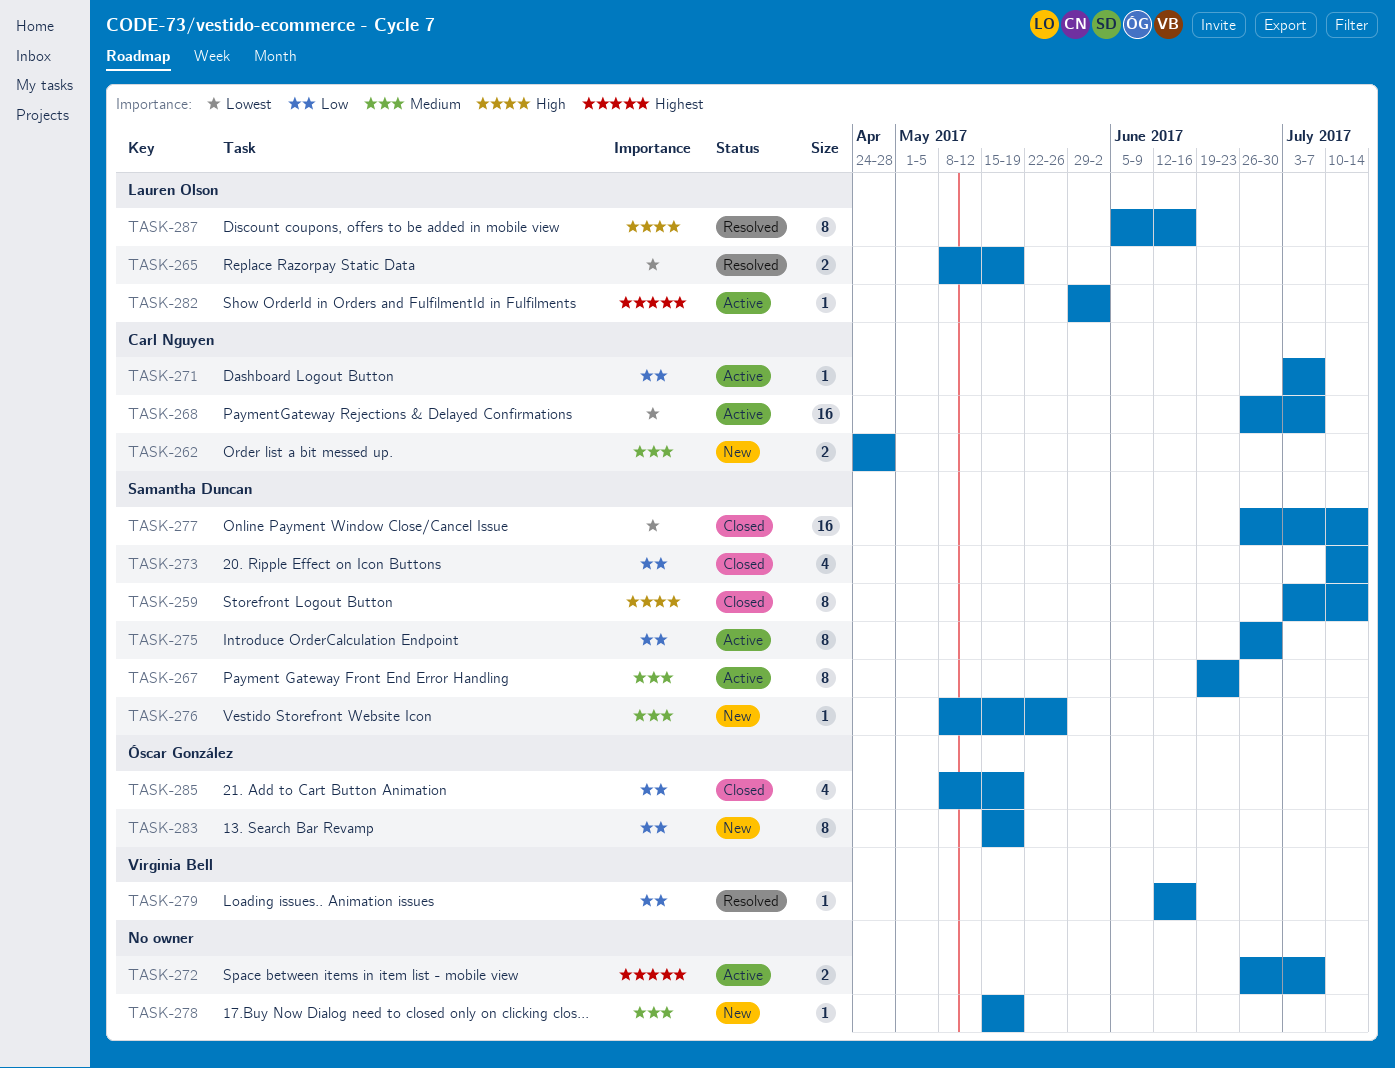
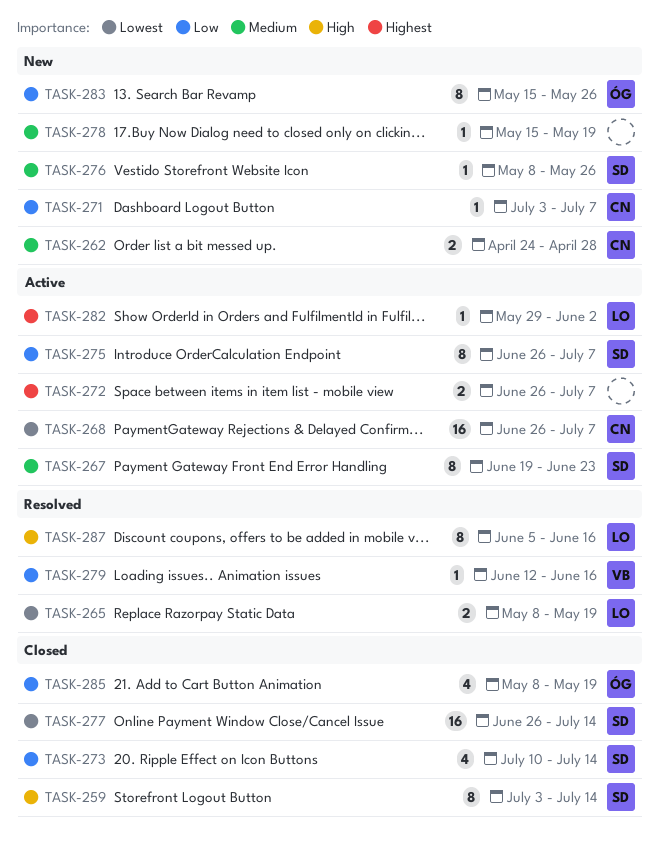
TASK-271, status: Active -> New
TASK-275, due: Jun 30 -> Jul 7
TASK-283, due: May 19 -> May 26

